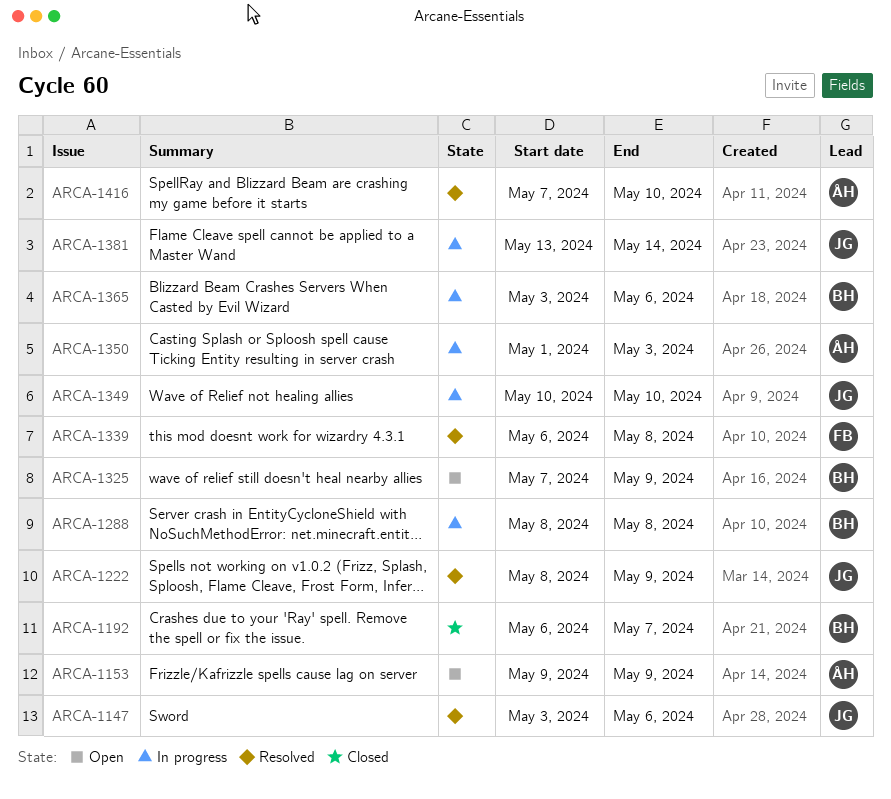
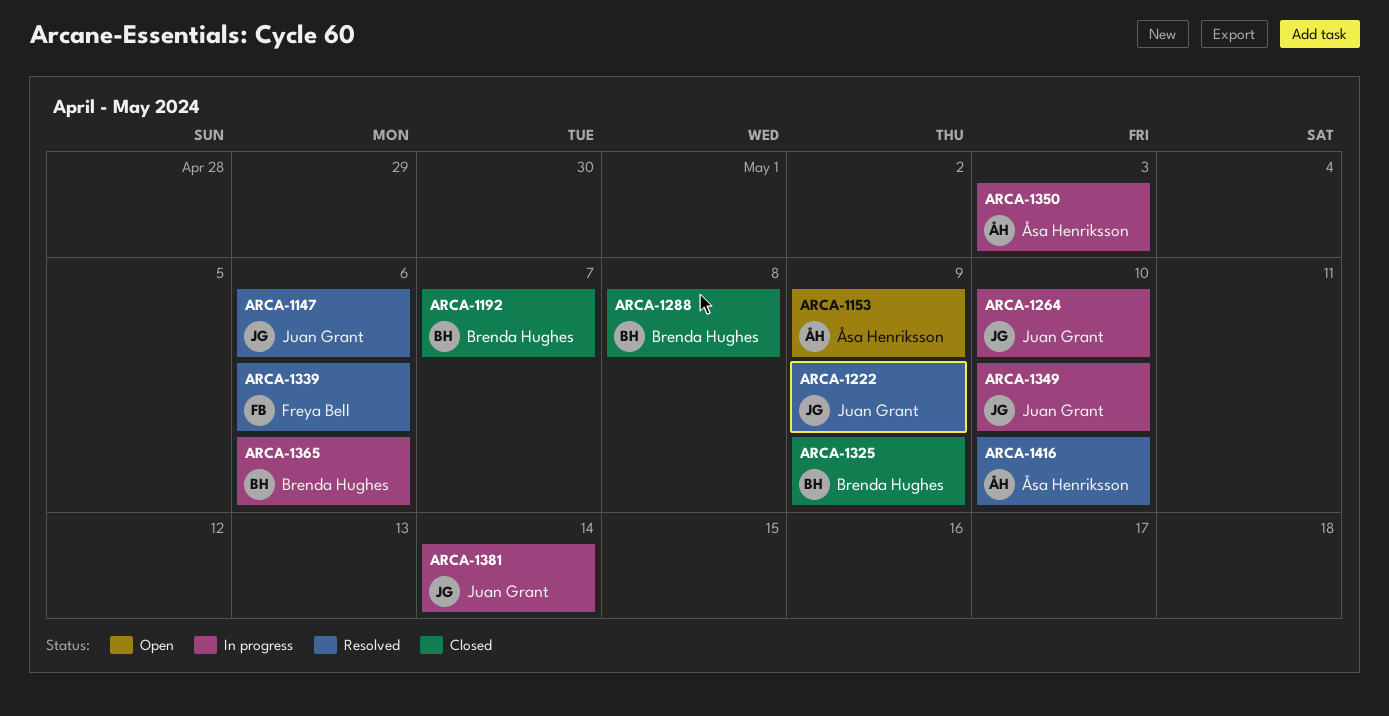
ARCA-1264: none -> present
ARCA-1288, status: In progress -> Closed
ARCA-1325, status: Open -> Closed
ARCA-1339, due: May 8 -> May 6

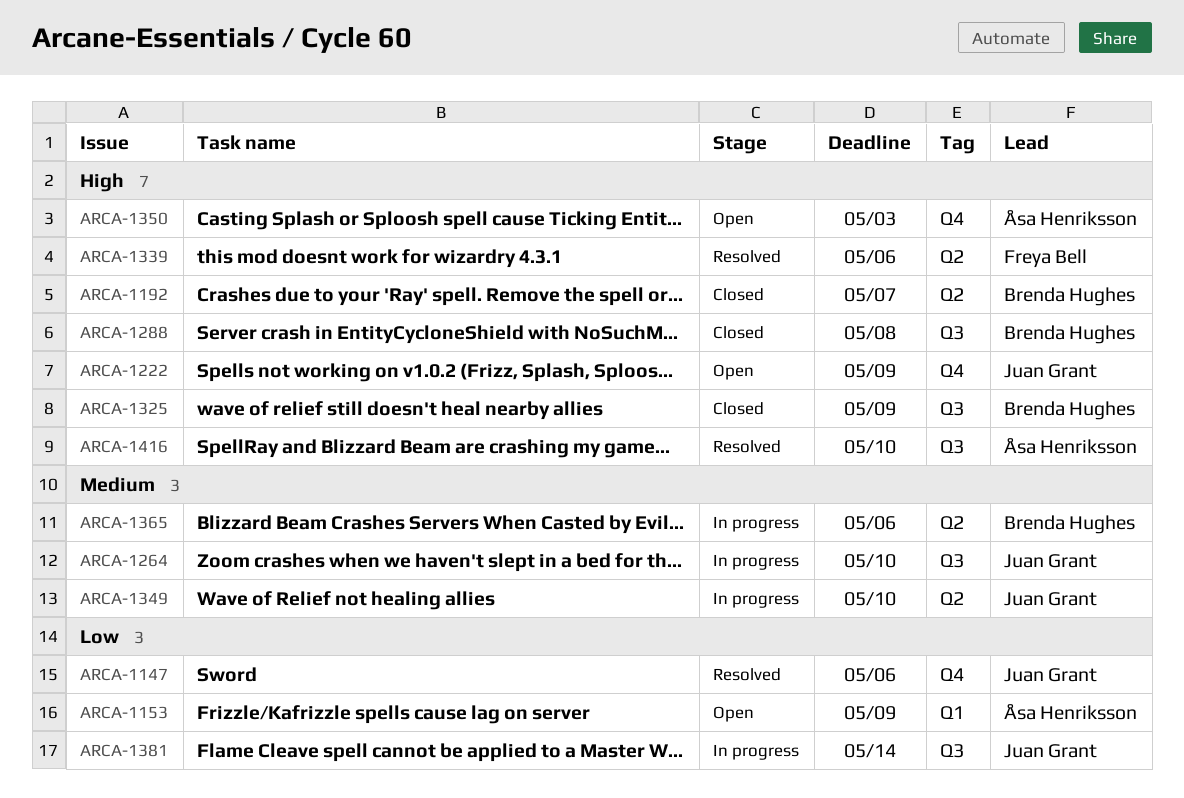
ARCA-1222, status: Resolved -> Open
ARCA-1350, status: In progress -> Open

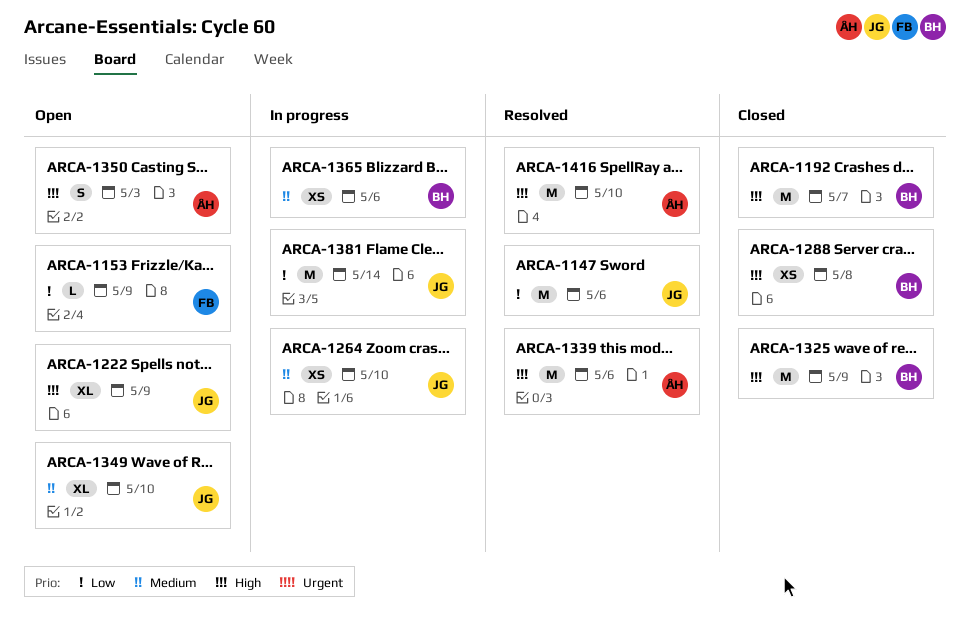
ARCA-1153, owner: Åsa Henriksson -> Freya Bell
ARCA-1339, owner: Freya Bell -> Åsa Henriksson
ARCA-1349, status: In progress -> Open

